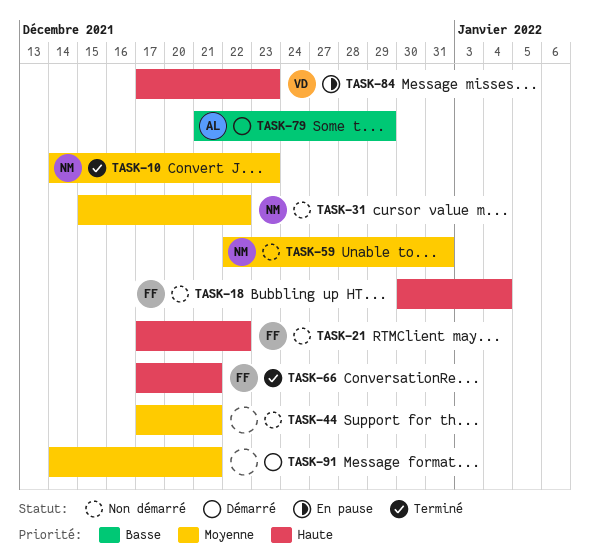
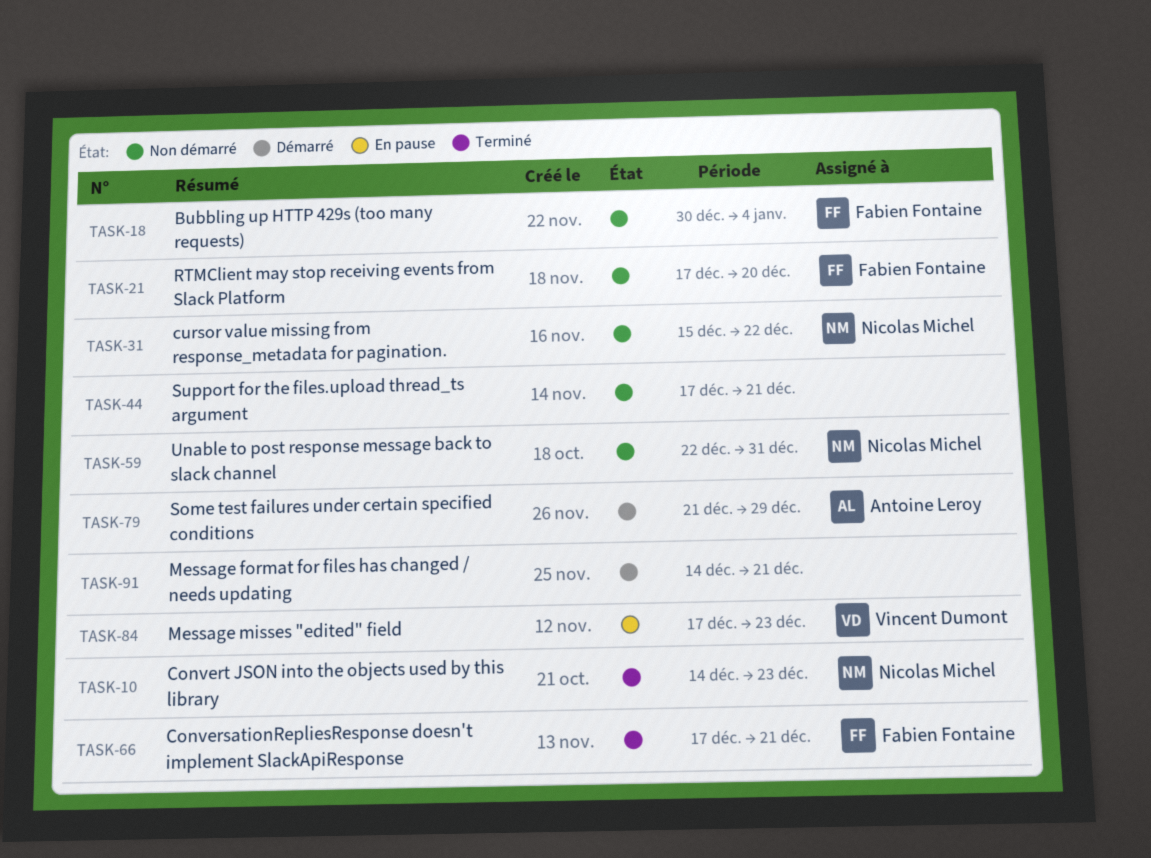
TASK-21, due: Dec 22 -> Dec 20

